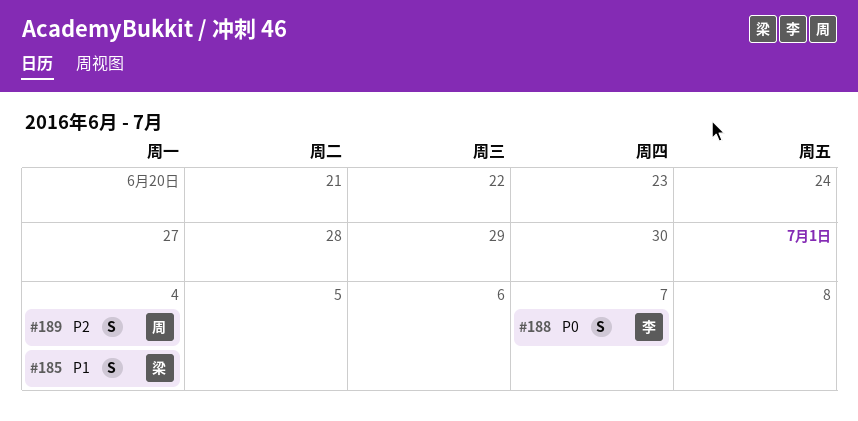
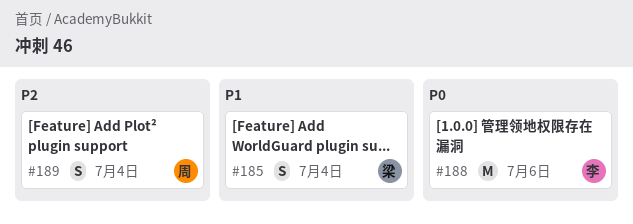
#188, estimate: S -> M
#188, due: Jul 7 -> Jul 6

